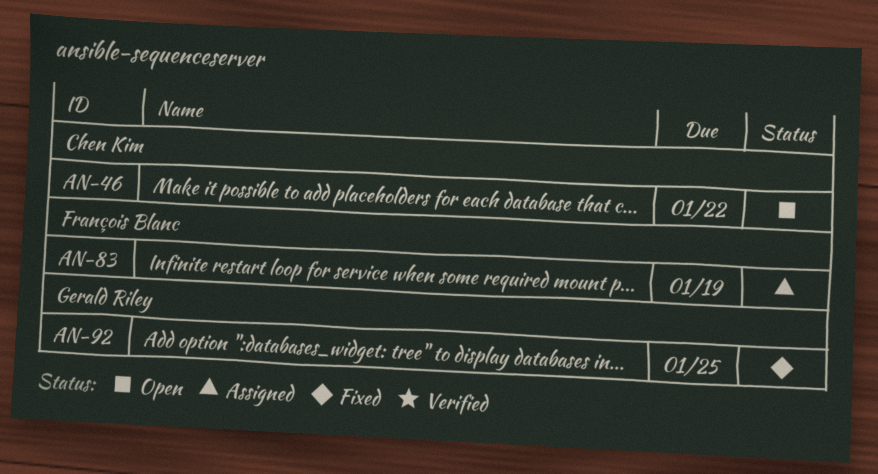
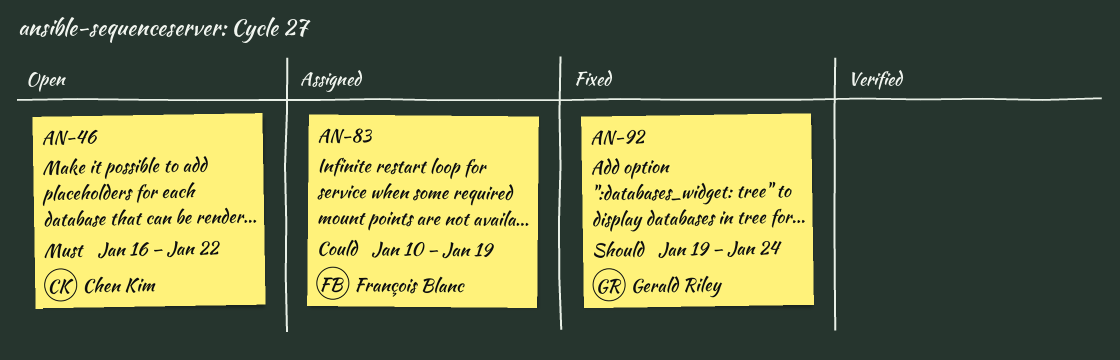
AN-92, due: Jan 25 -> Jan 24

